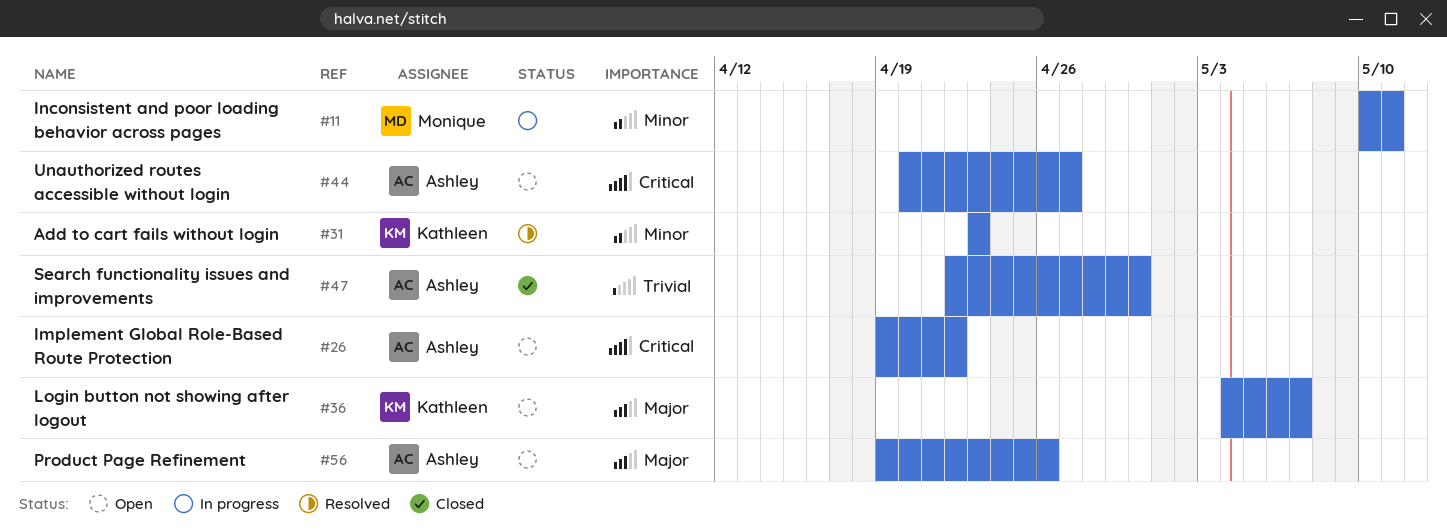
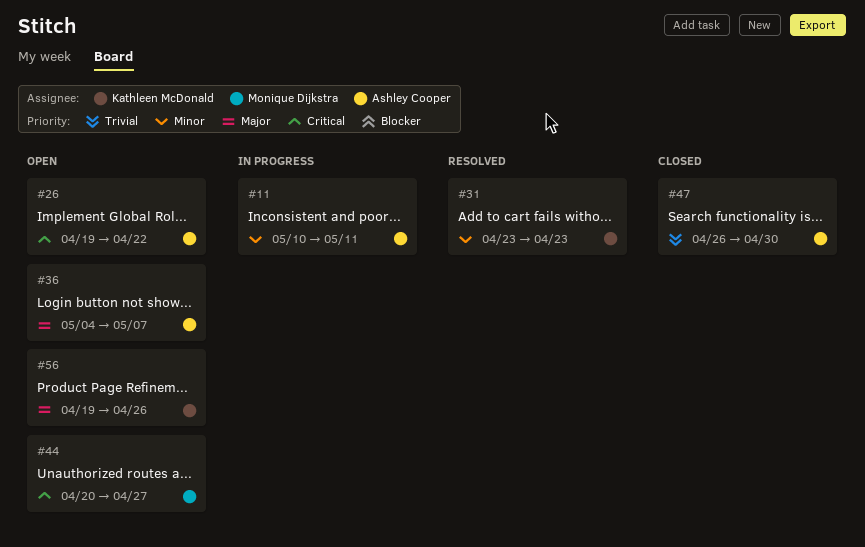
#11, owner: Monique Dijkstra -> Ashley Cooper
#36, owner: Kathleen McDonald -> Ashley Cooper
#44, owner: Ashley Cooper -> Monique Dijkstra
#47, start: Apr 22 -> Apr 26
#56, owner: Ashley Cooper -> Kathleen McDonald

